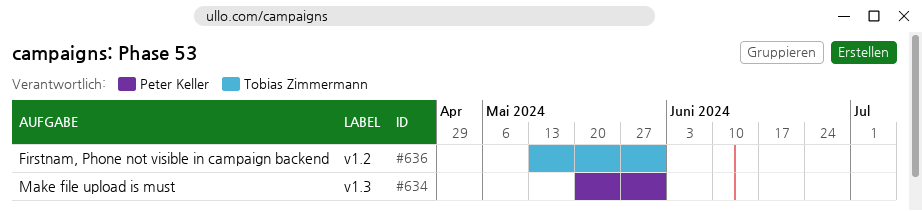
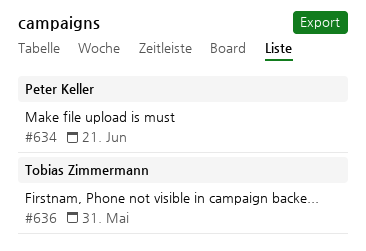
#634, due: May 31 -> Jun 21

